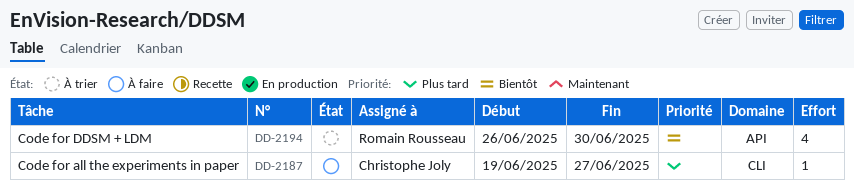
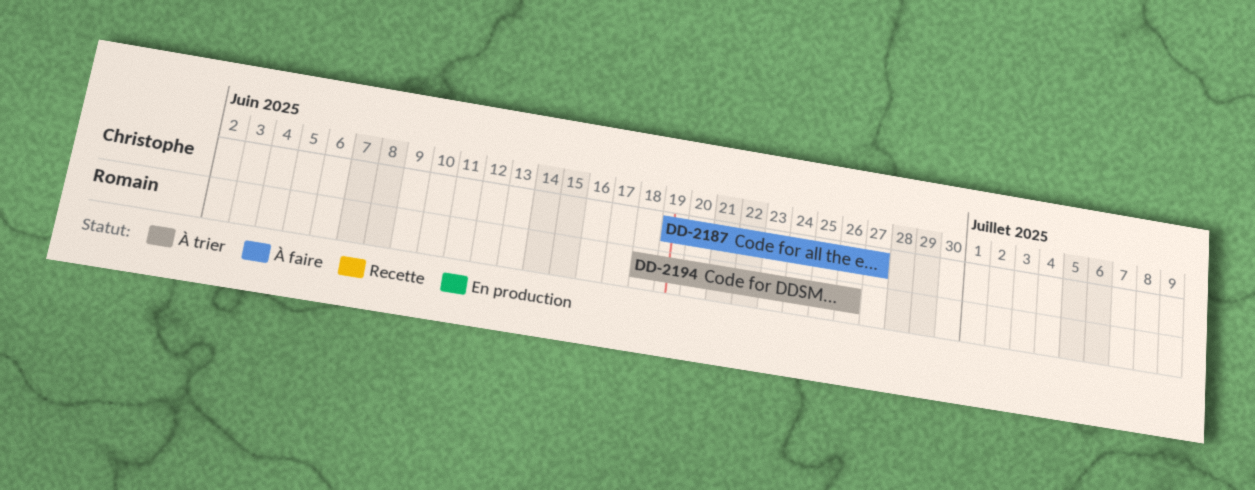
DD-2194, start: Jun 26 -> Jun 18
DD-2194, due: Jun 30 -> Jun 26

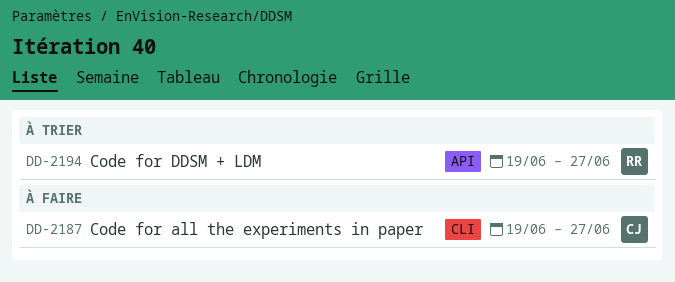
DD-2194, start: Jun 18 -> Jun 19
DD-2194, due: Jun 26 -> Jun 27

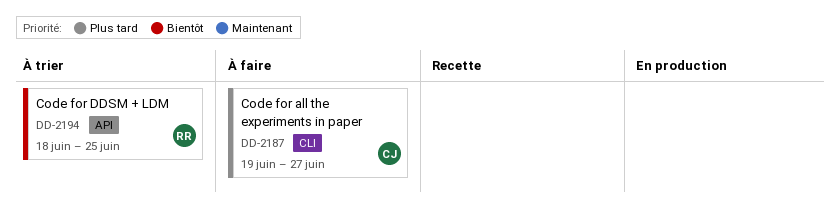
DD-2194, start: Jun 19 -> Jun 18
DD-2194, due: Jun 27 -> Jun 25

